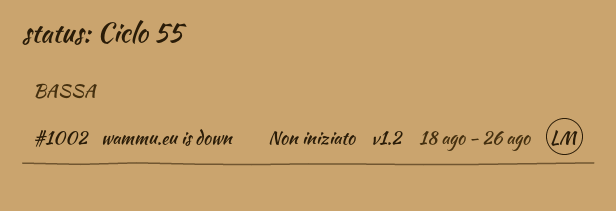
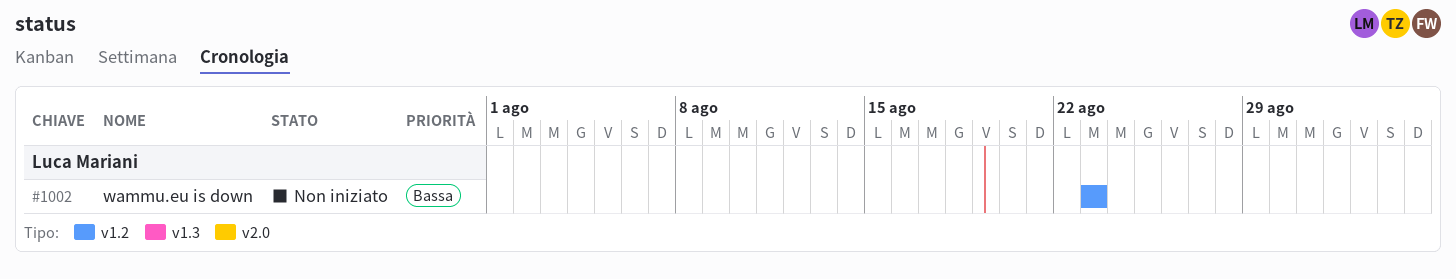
#1002, start: Aug 18 -> Aug 23
#1002, due: Aug 26 -> Aug 23

